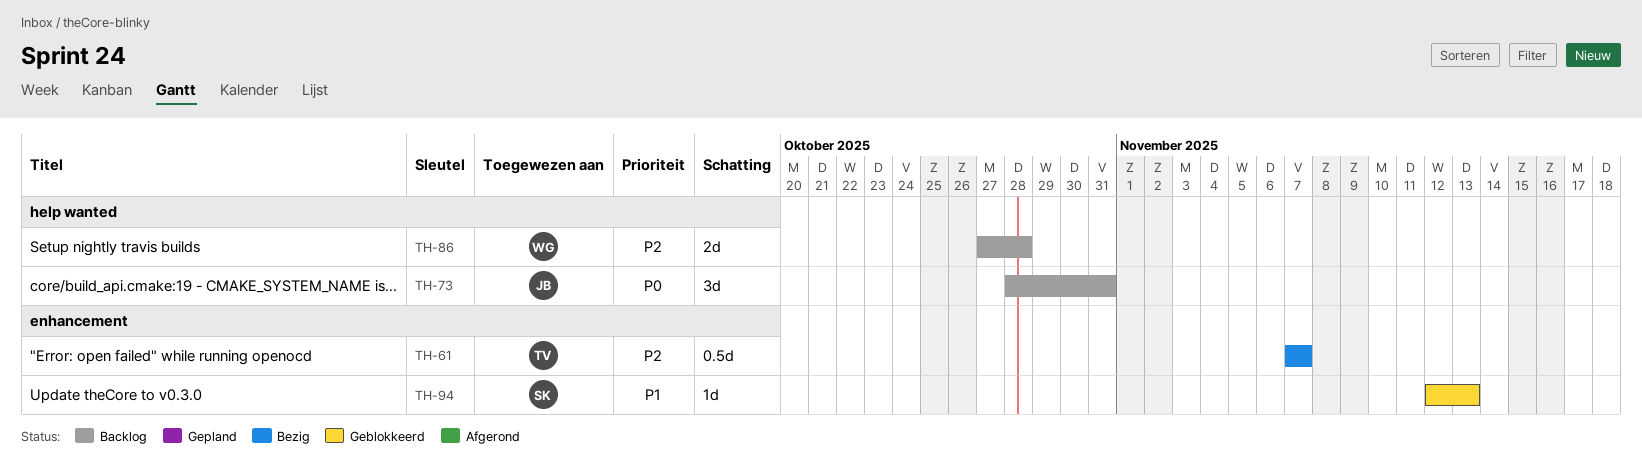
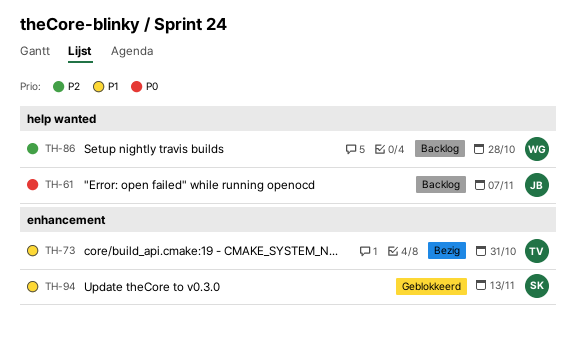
TH-61, status: Bezig -> Backlog
TH-61, owner: TV -> JB
TH-61, priority: P2 -> P0
TH-61, label: enhancement -> help wanted
TH-73, status: Backlog -> Bezig
TH-73, owner: JB -> TV
TH-73, priority: P0 -> P1
TH-73, label: help wanted -> enhancement

